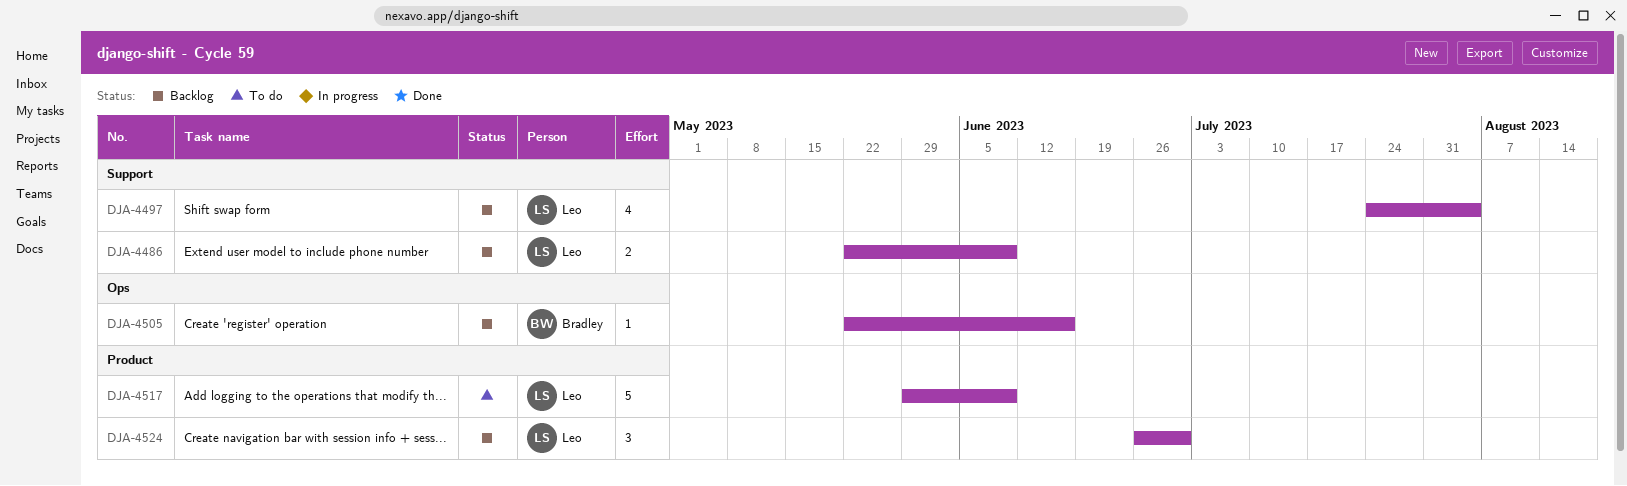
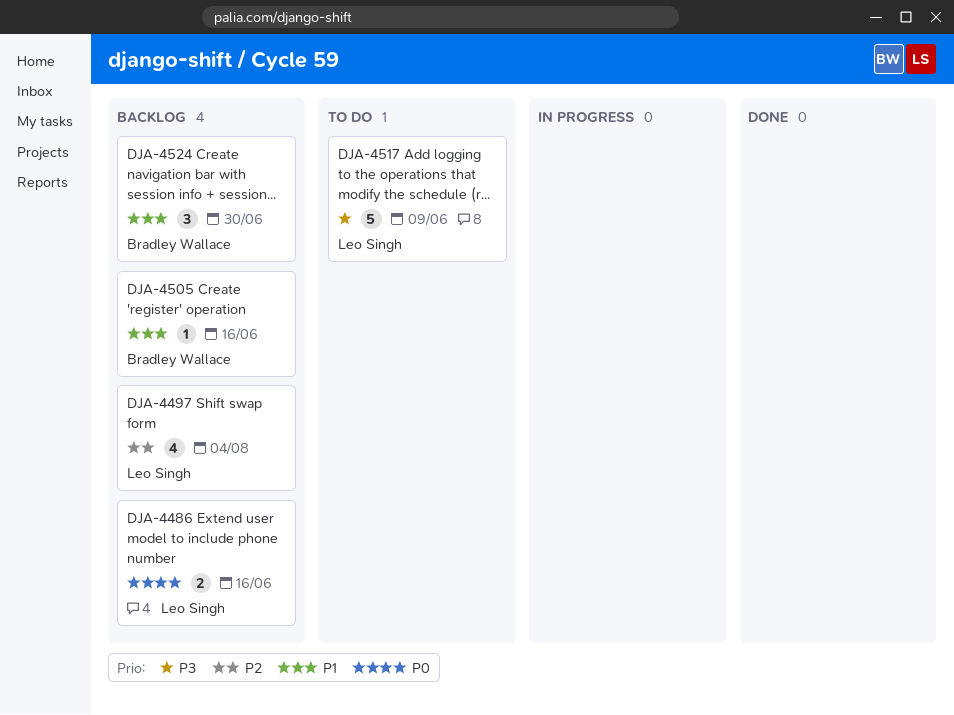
DJA-4486, due: Jun 9 -> Jun 16
DJA-4524, owner: Leo Singh -> Bradley Wallace

